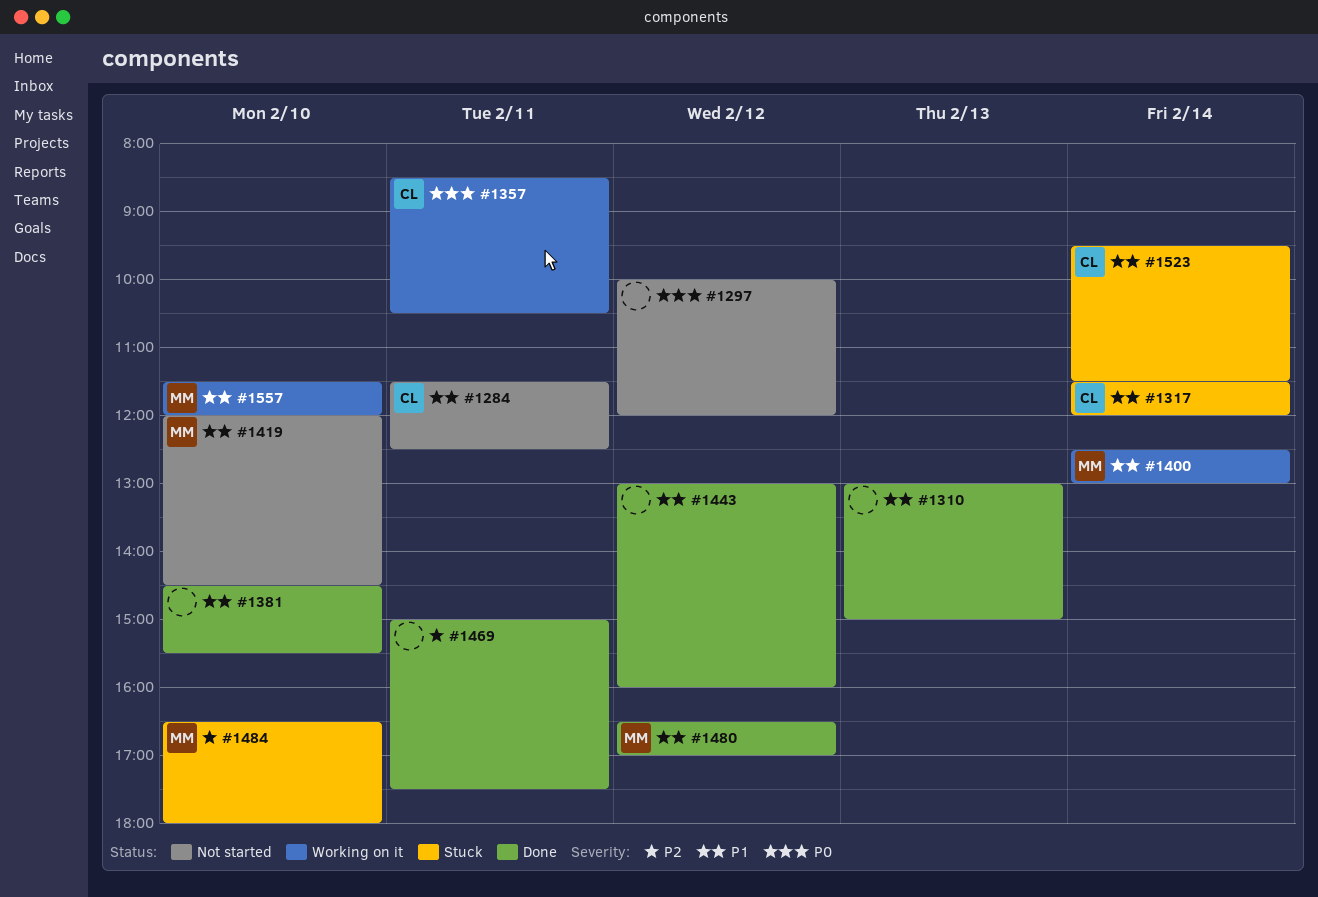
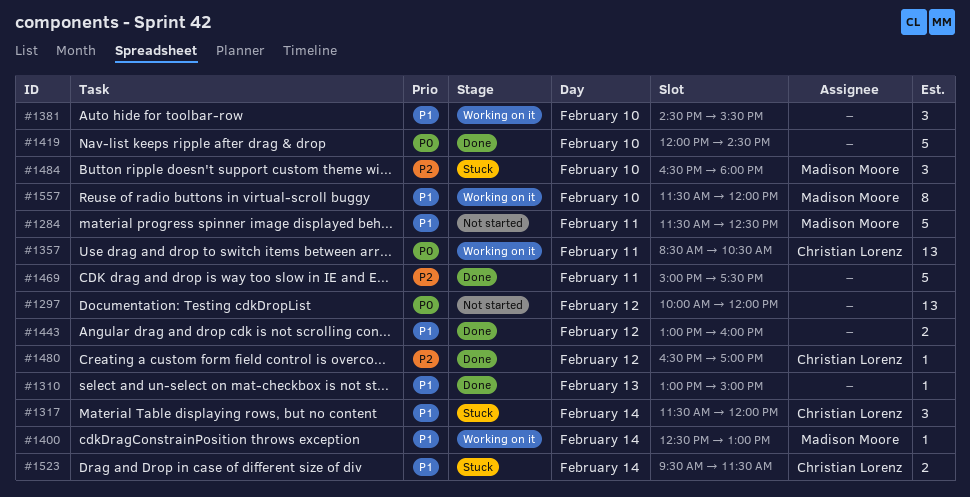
#1284, owner: Christian Lorenz -> Madison Moore
#1381, status: Done -> Working on it
#1419, status: Not started -> Done
#1419, owner: Madison Moore -> none
#1419, priority: P1 -> P0
#1480, owner: Madison Moore -> Christian Lorenz
#1480, priority: P1 -> P2

